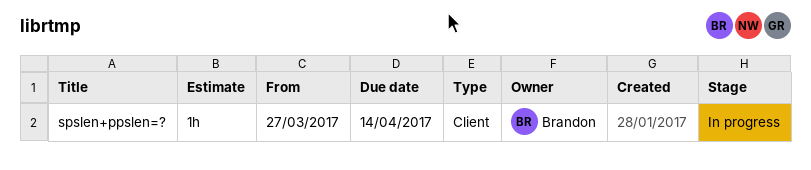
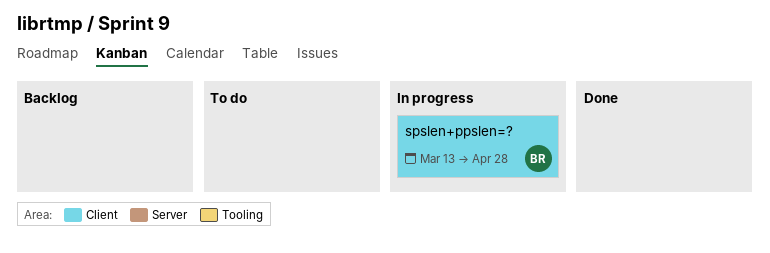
spslen+ppslen=?, start: Mar 27 -> Mar 13
spslen+ppslen=?, due: Apr 14 -> Apr 28

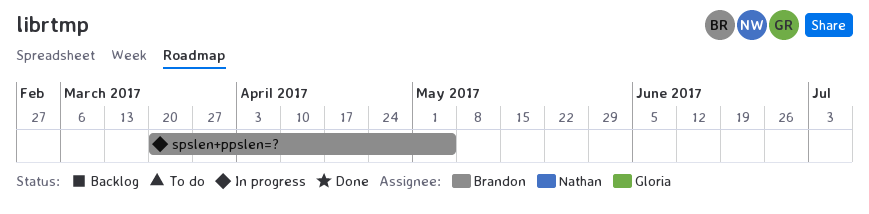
spslen+ppslen=?, start: Mar 13 -> Mar 20
spslen+ppslen=?, due: Apr 28 -> May 5

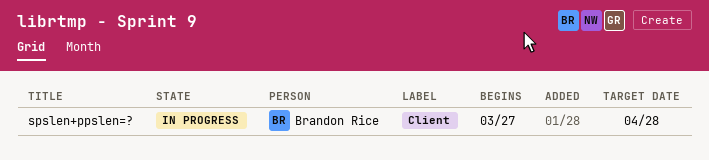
spslen+ppslen=?, start: Mar 20 -> Mar 27
spslen+ppslen=?, due: May 5 -> Apr 28

